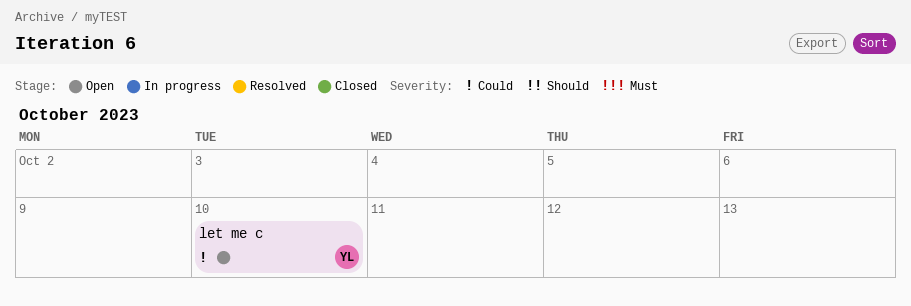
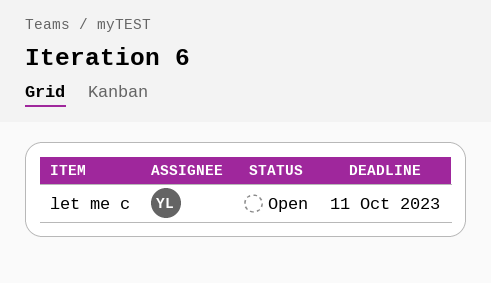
let me c, due: Oct 10 -> Oct 11

